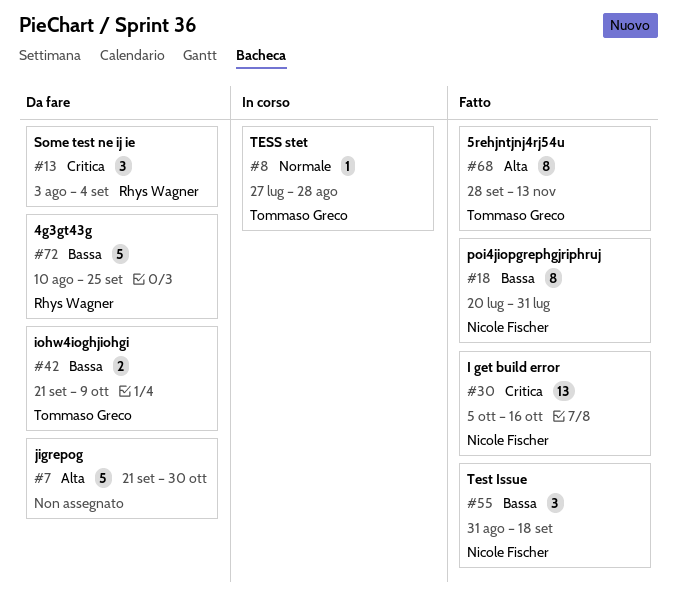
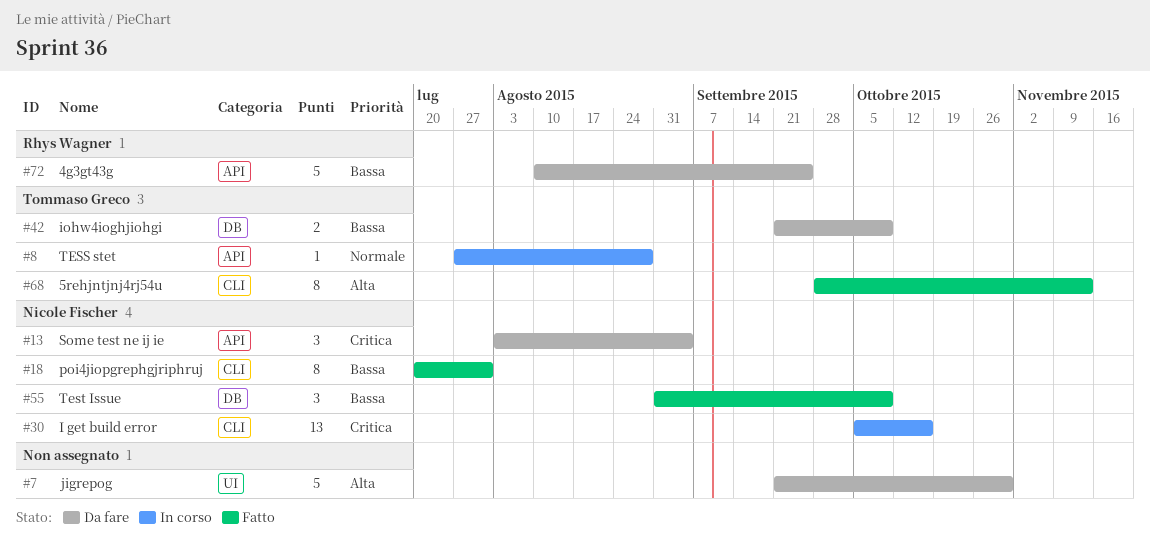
#13, owner: Rhys Wagner -> Nicole Fischer
#30, status: Fatto -> In corso
#55, due: Sep 18 -> Oct 9

